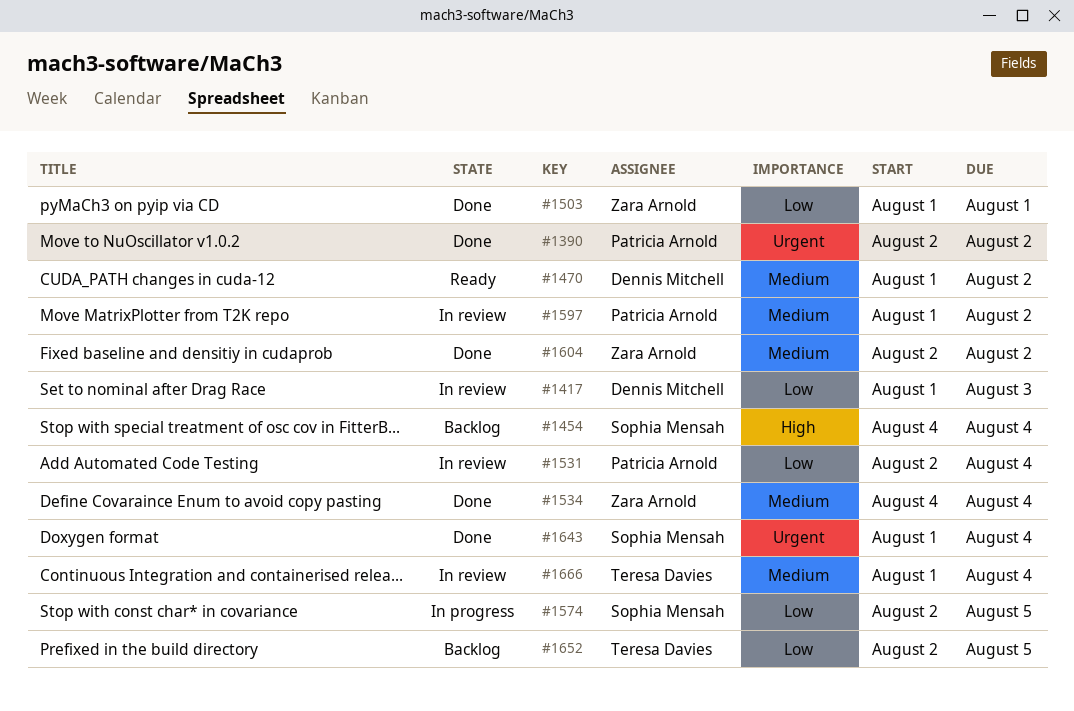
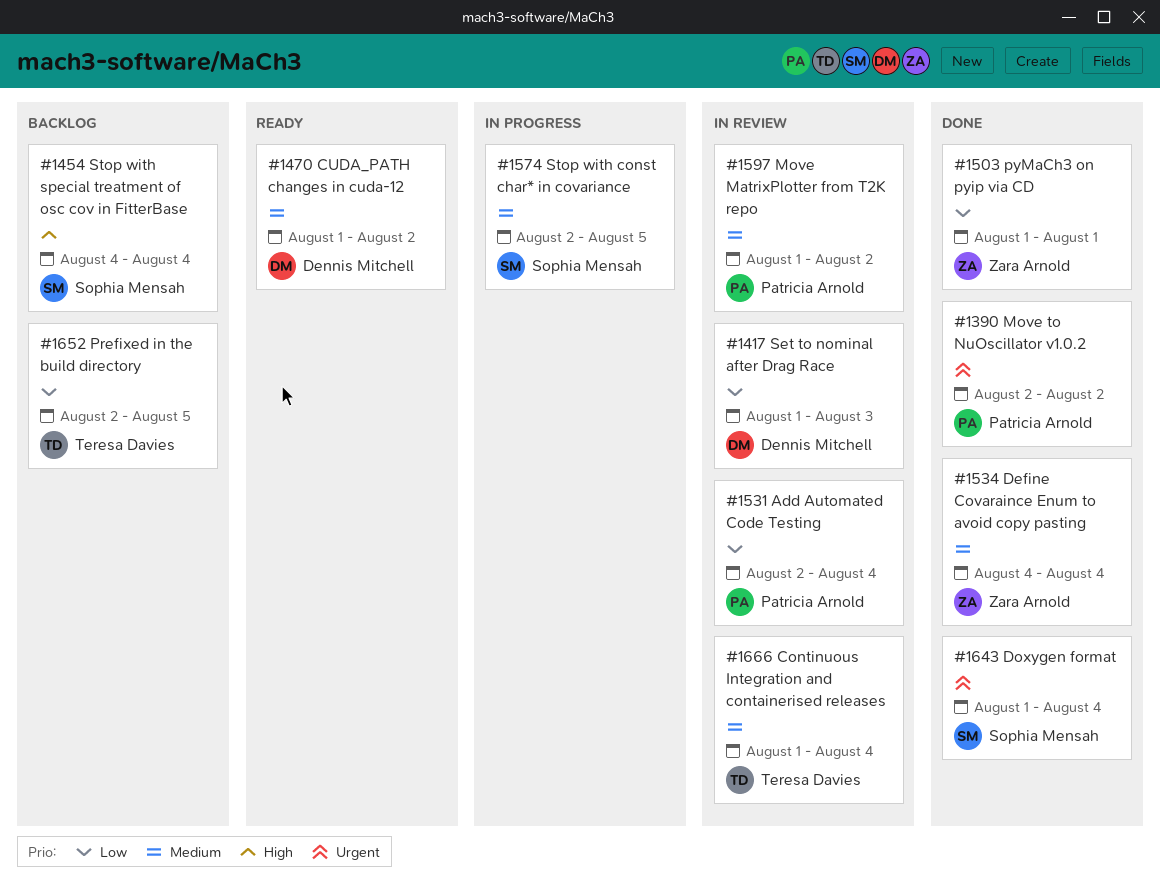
#1574, priority: Low -> Medium
#1604: present -> none

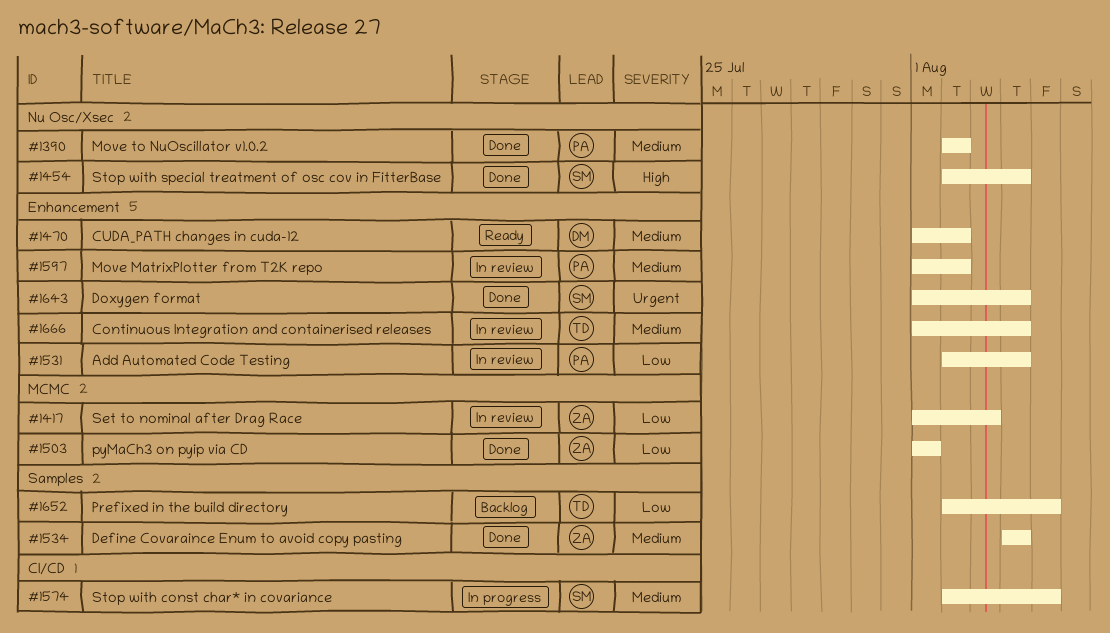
#1390, priority: Urgent -> Medium
#1417, owner: Dennis Mitchell -> Zara Arnold
#1454, status: Backlog -> Done
#1454, start: Aug 4 -> Aug 2

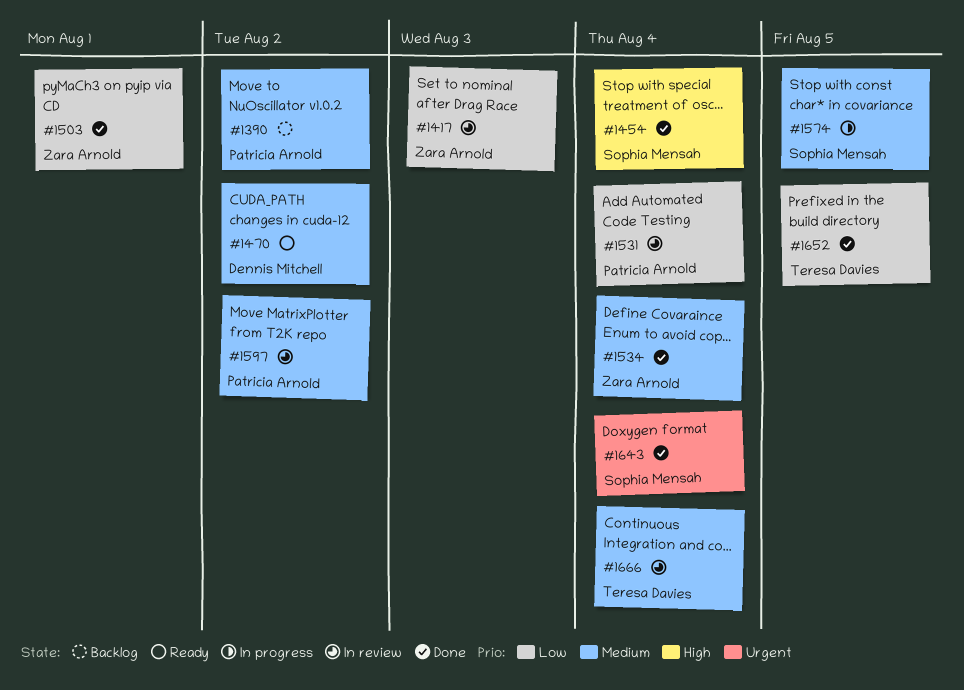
#1390, status: Done -> Backlog
#1652, status: Backlog -> Done

